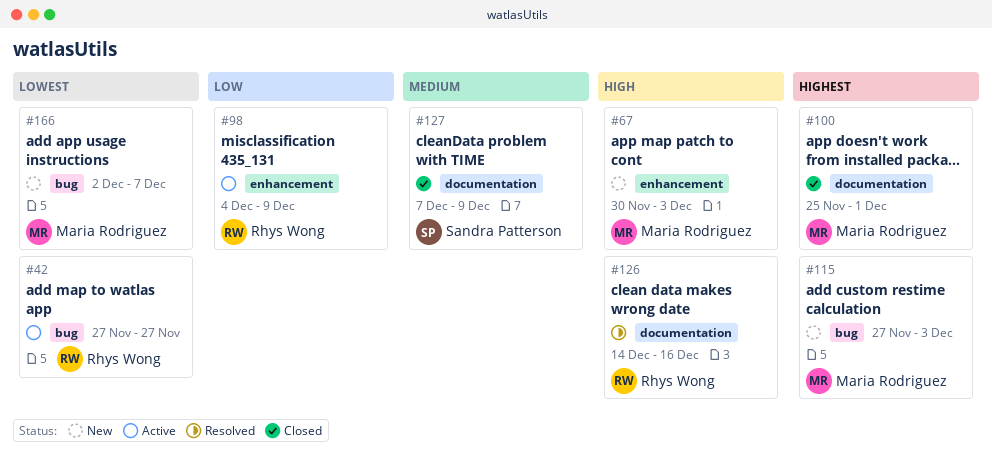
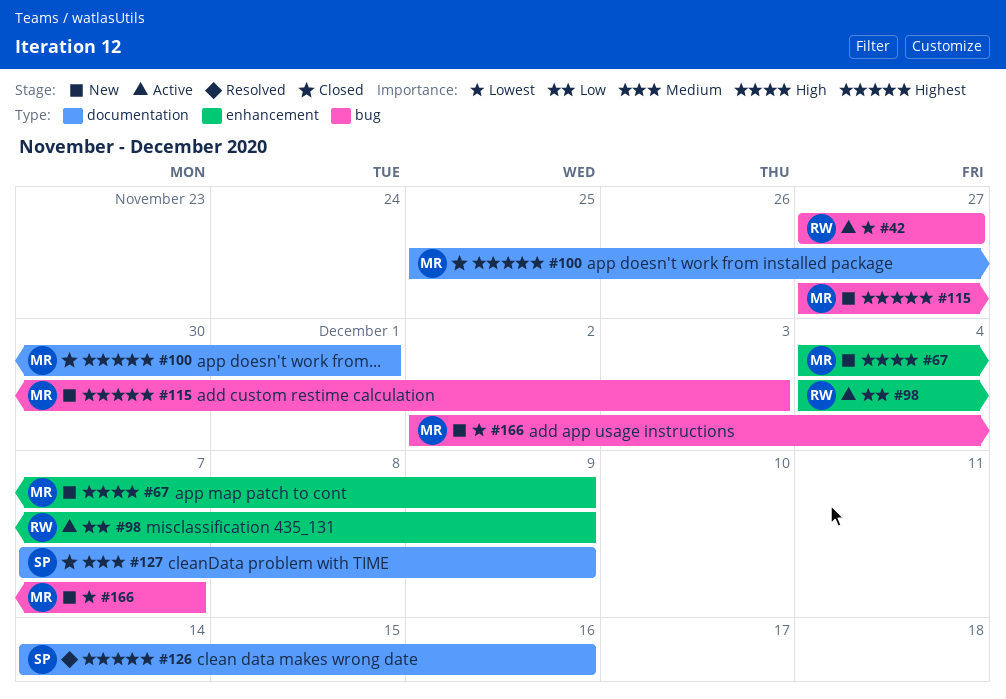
#67, start: Nov 30 -> Dec 4
#67, due: Dec 3 -> Dec 9
#126, owner: Rhys Wong -> Sandra Patterson
#126, priority: High -> Highest

